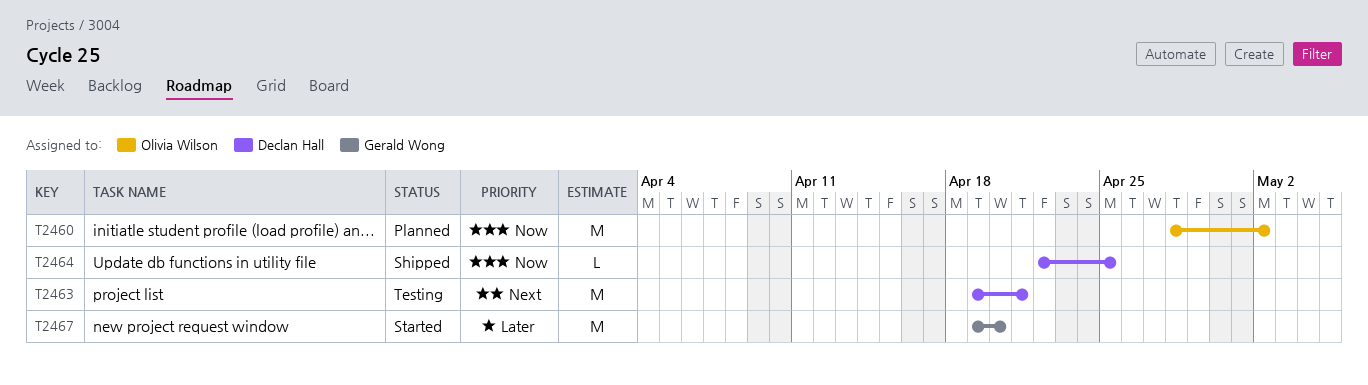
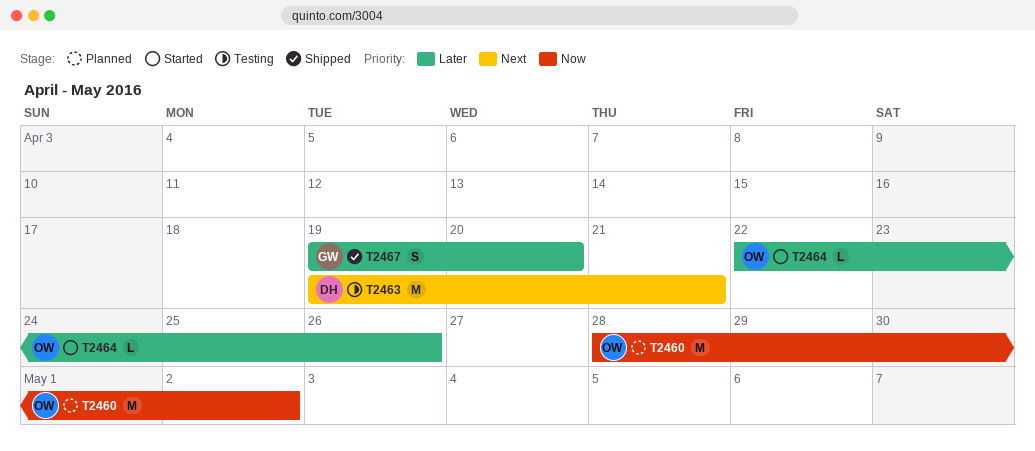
T2464, status: Shipped -> Started
T2464, owner: Declan Hall -> Olivia Wilson
T2464, priority: Now -> Later
T2464, due: Apr 25 -> Apr 26
T2467, status: Started -> Shipped
T2467, estimate: M -> S

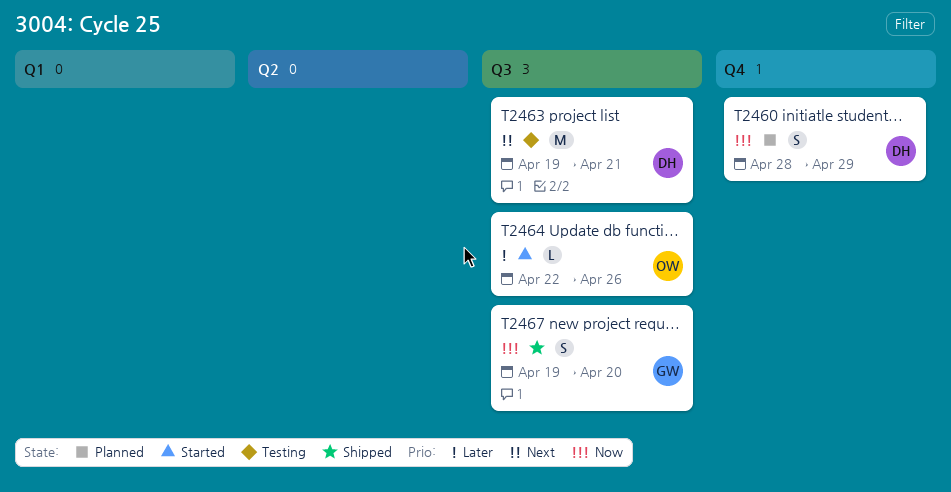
T2460, owner: OW -> DH
T2460, estimate: M -> S
T2460, due: May 2 -> Apr 29
T2467, priority: Later -> Now

